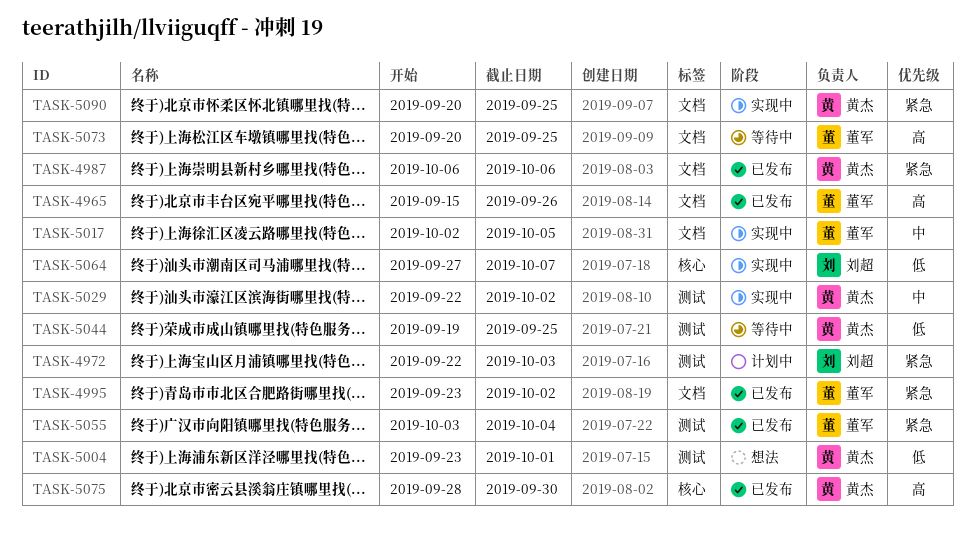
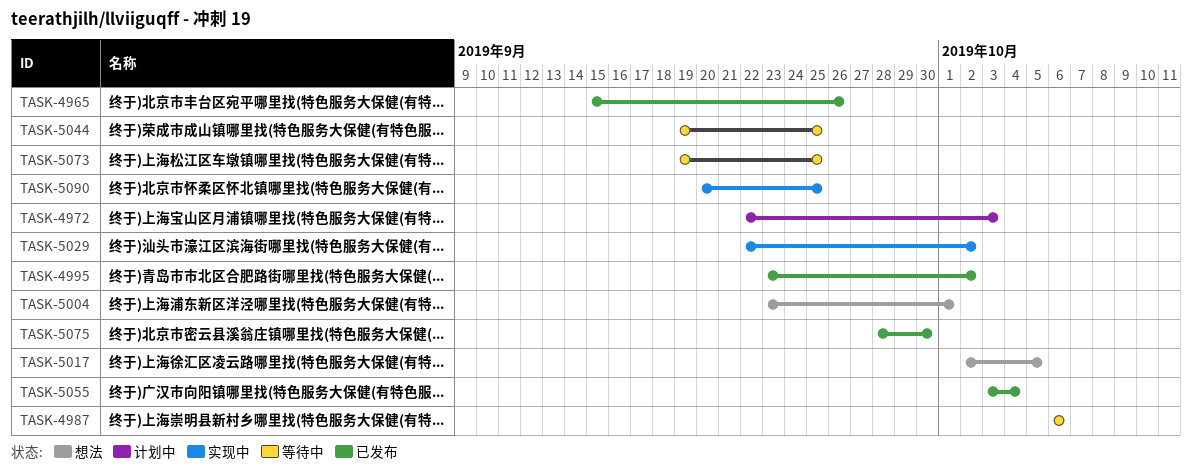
TASK-4987, status: 已发布 -> 等待中
TASK-5017, status: 实现中 -> 想法
TASK-5064: present -> none
TASK-5073, start: Sep 20 -> Sep 19

